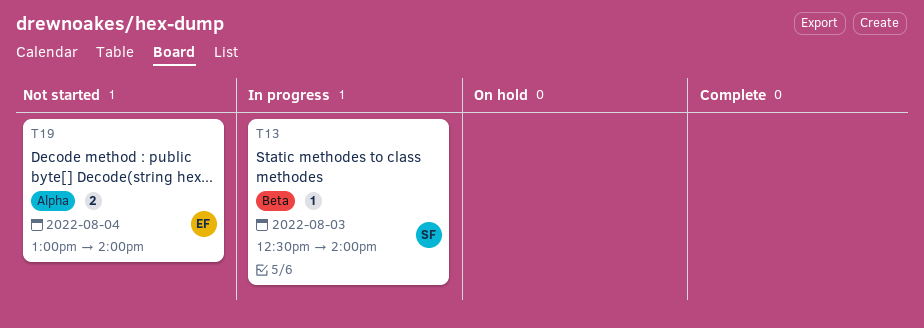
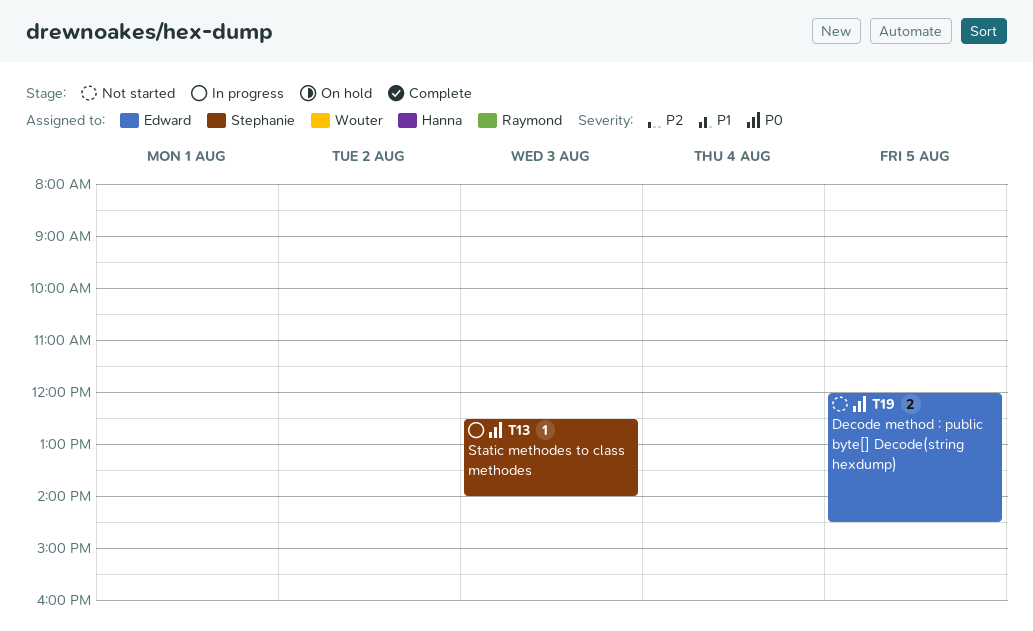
T19, day: Aug 4 -> Aug 5
T19, begins: 13:00 -> 12:00
T19, ends: 14:00 -> 14:30

